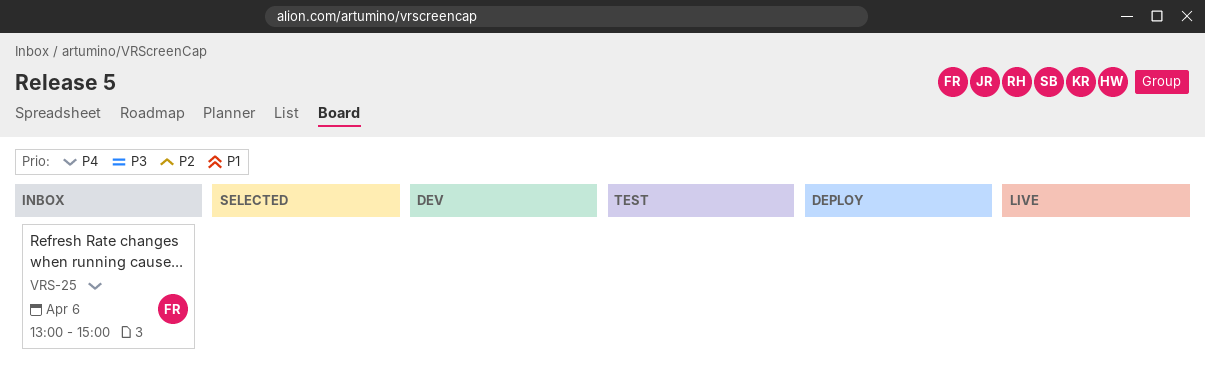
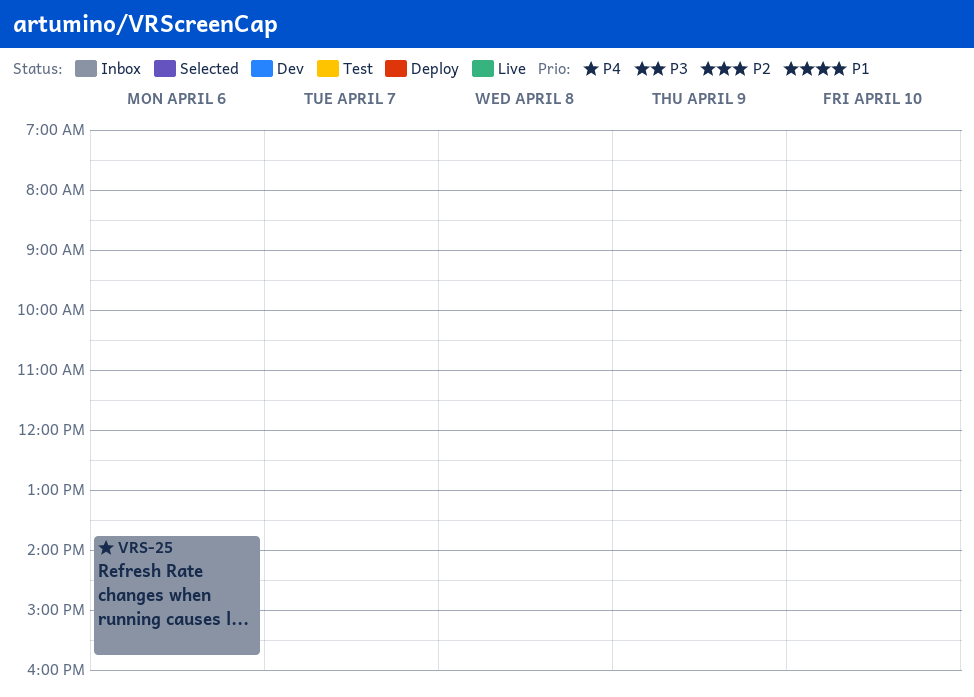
VRS-25, begins: 13:00 -> 13:45
VRS-25, ends: 15:00 -> 15:45

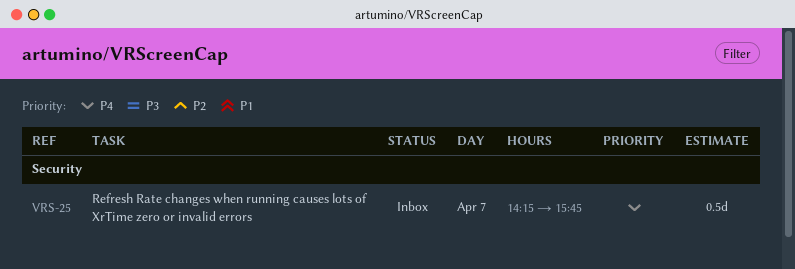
VRS-25, day: Apr 6 -> Apr 7
VRS-25, begins: 13:45 -> 14:15

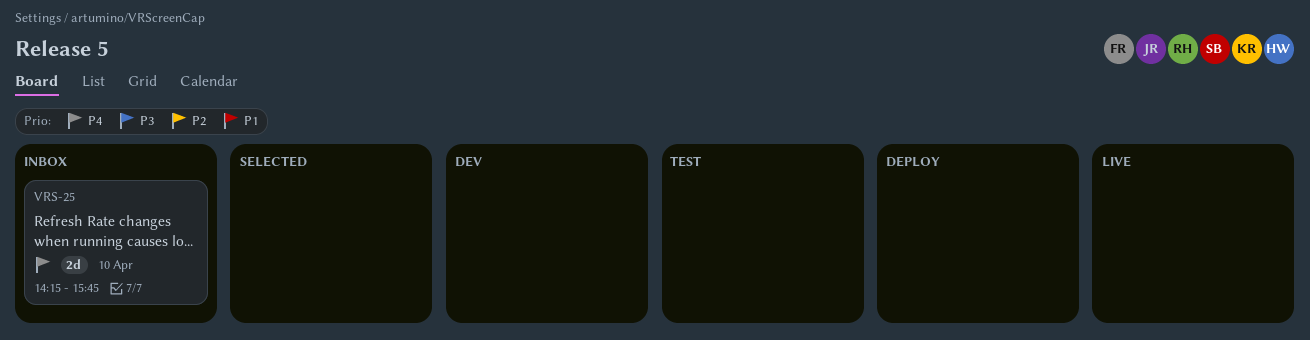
VRS-25, estimate: 0.5d -> 2d
VRS-25, day: Apr 7 -> Apr 10

